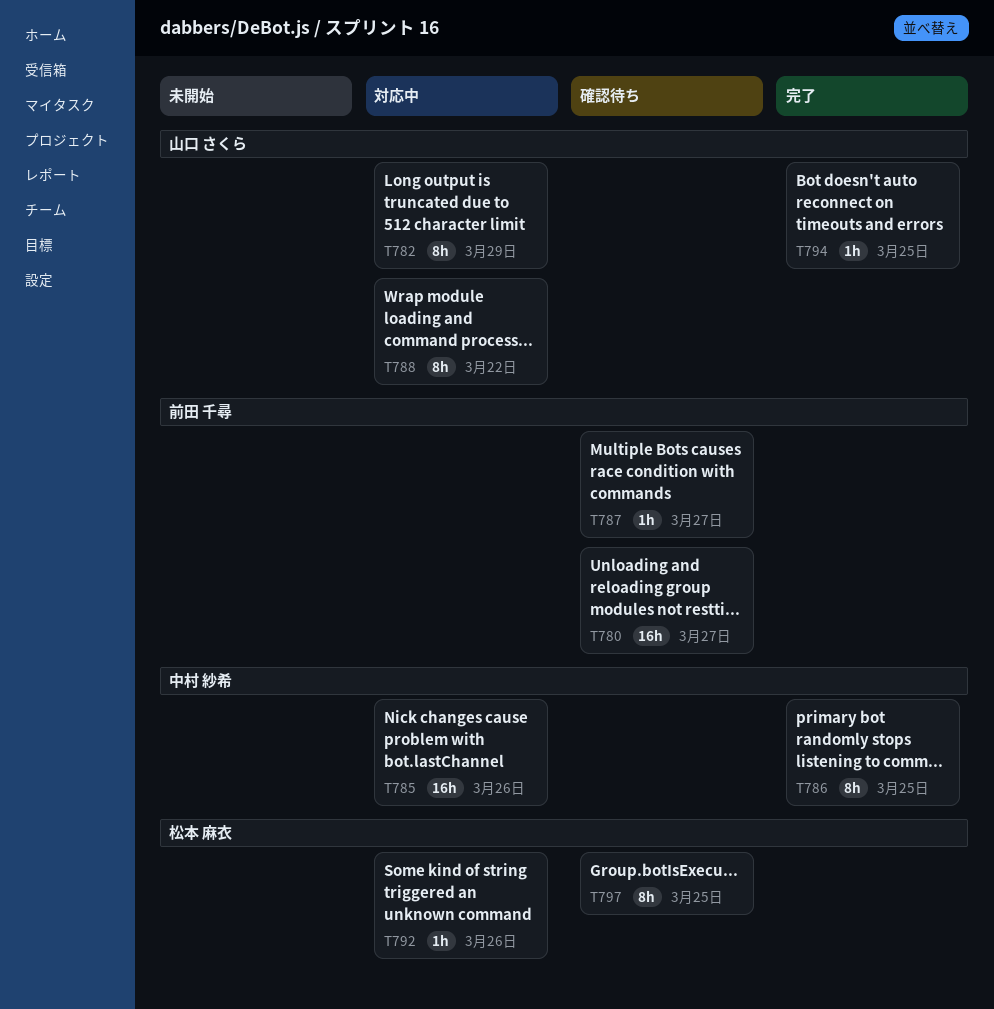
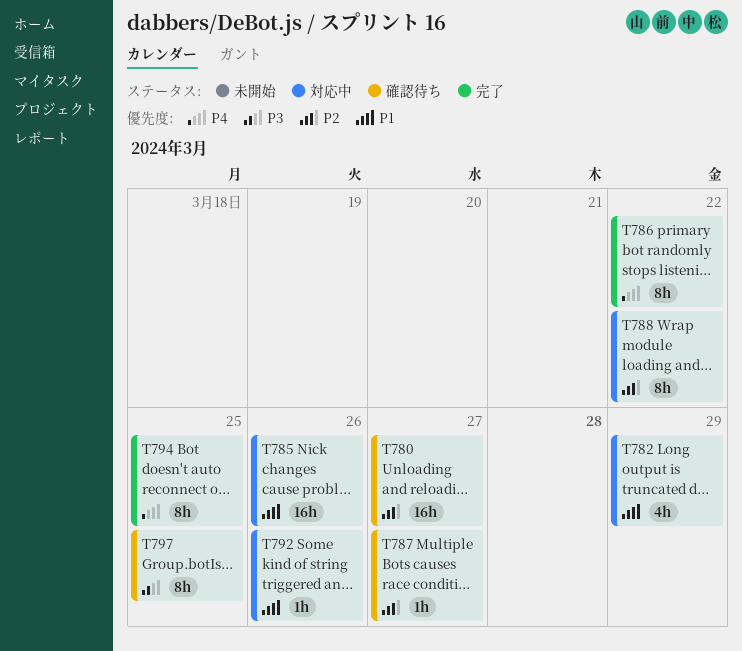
T782, estimate: 8h -> 4h
T786, due: Mar 25 -> Mar 22
T794, estimate: 1h -> 8h

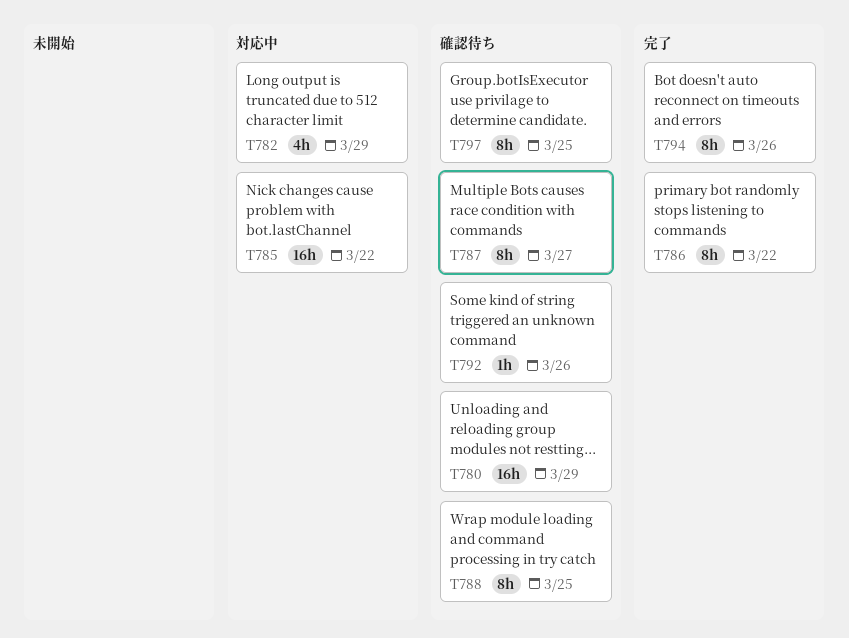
T780, due: Mar 27 -> Mar 29
T785, due: Mar 26 -> Mar 22
T787, estimate: 1h -> 8h
T788, status: 対応中 -> 確認待ち
T788, due: Mar 22 -> Mar 25
T792, status: 対応中 -> 確認待ち
T794, due: Mar 25 -> Mar 26

